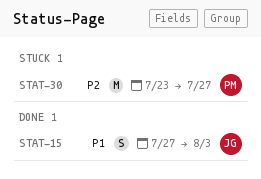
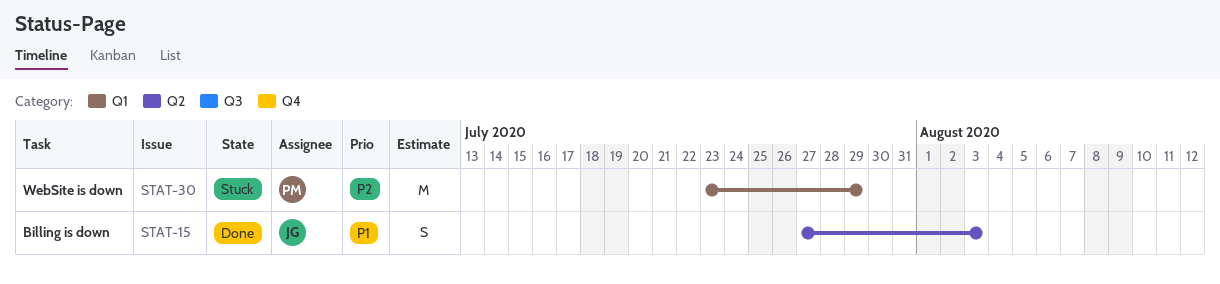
STAT-30, due: Jul 27 -> Jul 29

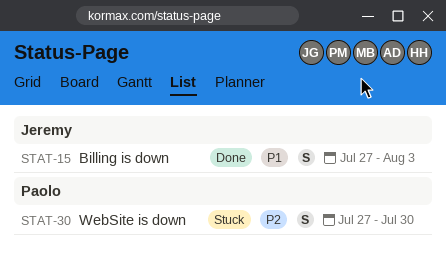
STAT-30, estimate: M -> S
STAT-30, start: Jul 23 -> Jul 27
STAT-30, due: Jul 29 -> Jul 30

